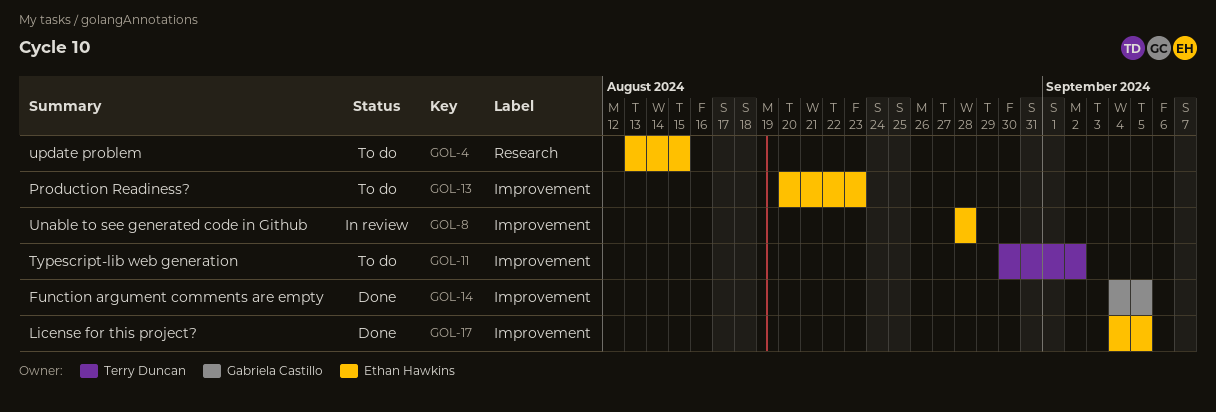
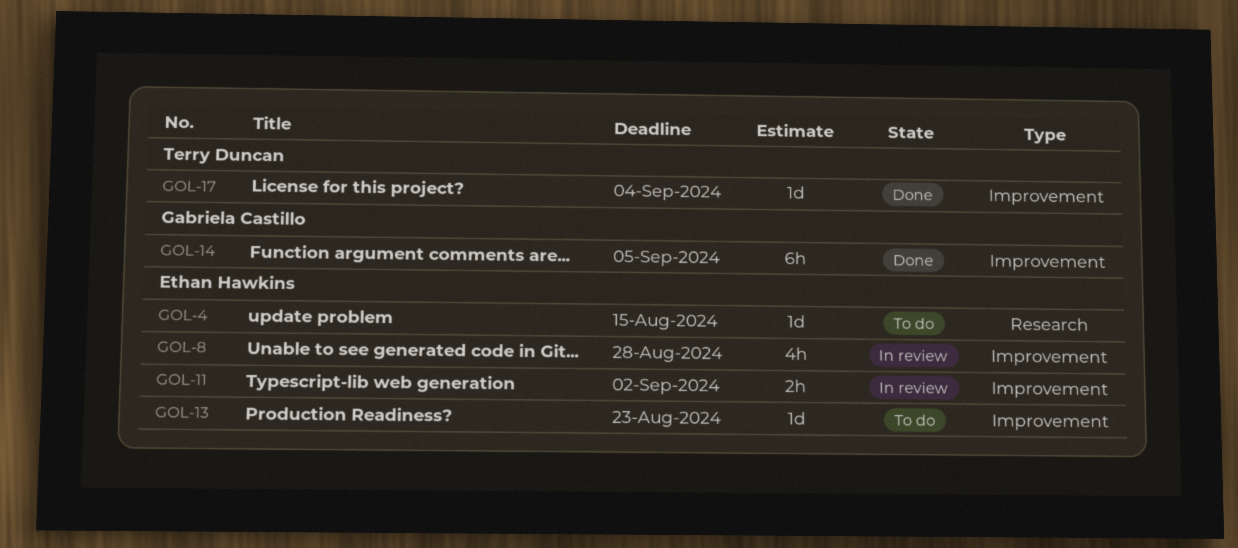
GOL-11, status: To do -> In review
GOL-11, owner: Terry Duncan -> Ethan Hawkins
GOL-17, owner: Ethan Hawkins -> Terry Duncan
GOL-17, due: Sep 5 -> Sep 4

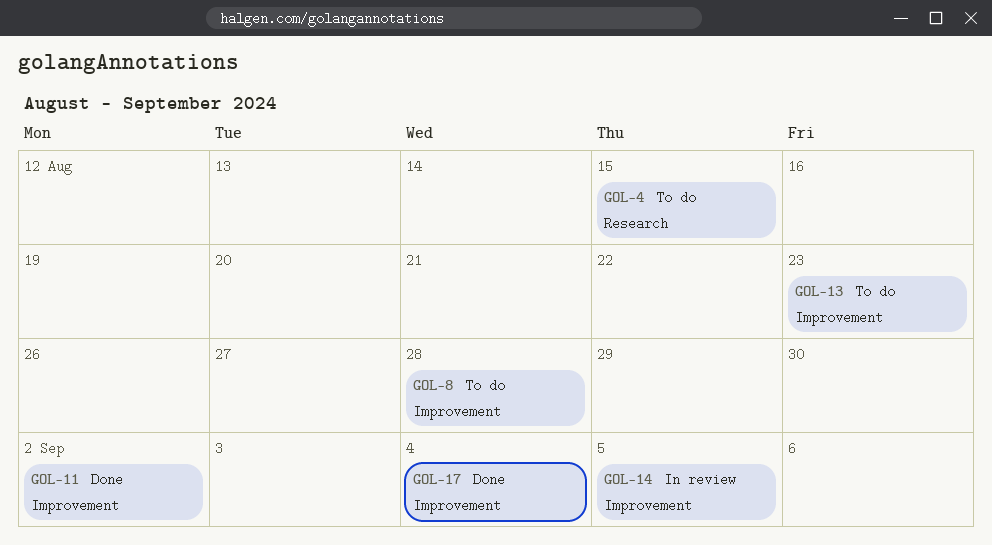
GOL-8, status: In review -> To do
GOL-11, status: In review -> Done
GOL-14, status: Done -> In review

